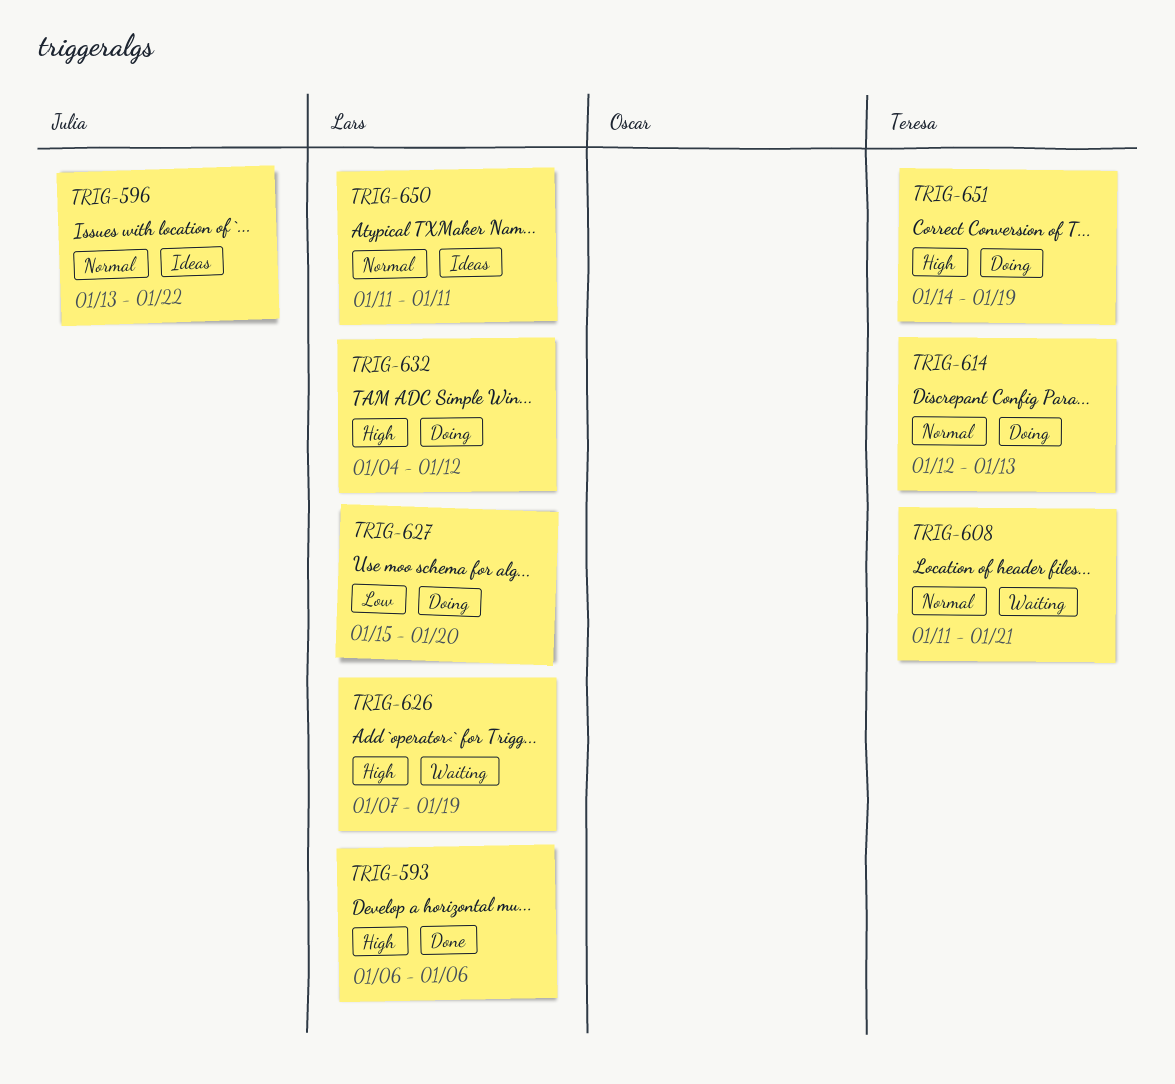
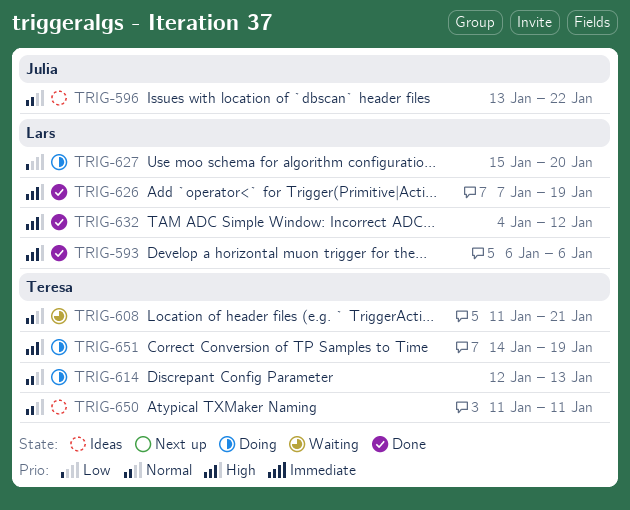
TRIG-626, status: Waiting -> Done
TRIG-632, status: Doing -> Done
TRIG-650, owner: Lars -> Teresa

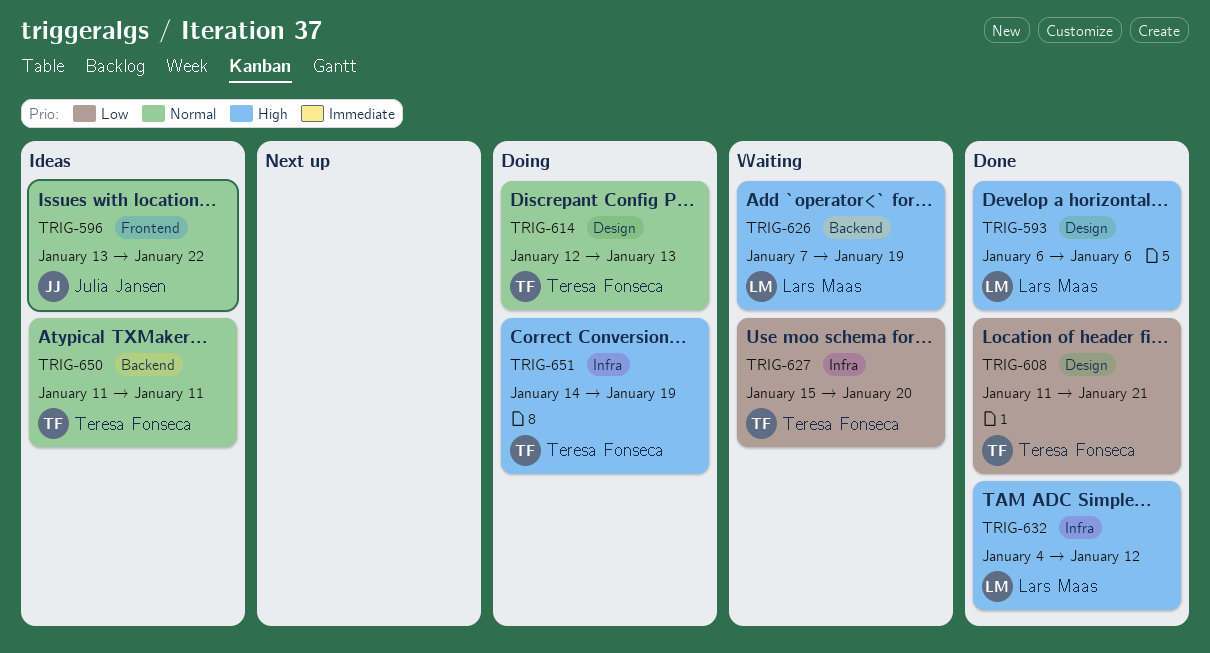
TRIG-608, status: Waiting -> Done
TRIG-608, priority: Normal -> Low
TRIG-626, status: Done -> Waiting
TRIG-627, status: Doing -> Waiting
TRIG-627, owner: Lars Maas -> Teresa Fonseca

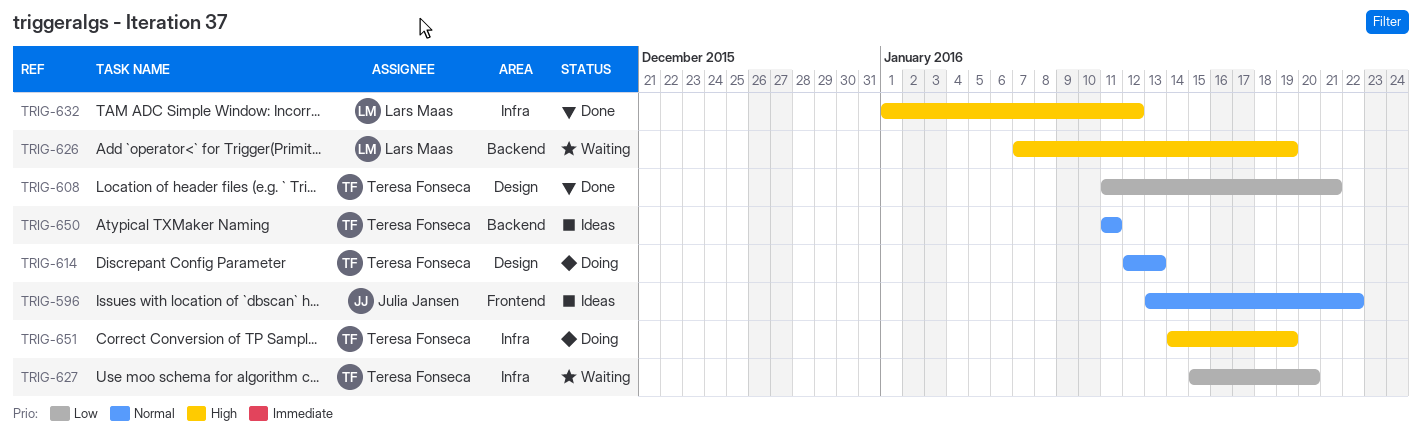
TRIG-593: present -> none
TRIG-632, start: Jan 4 -> Jan 1

